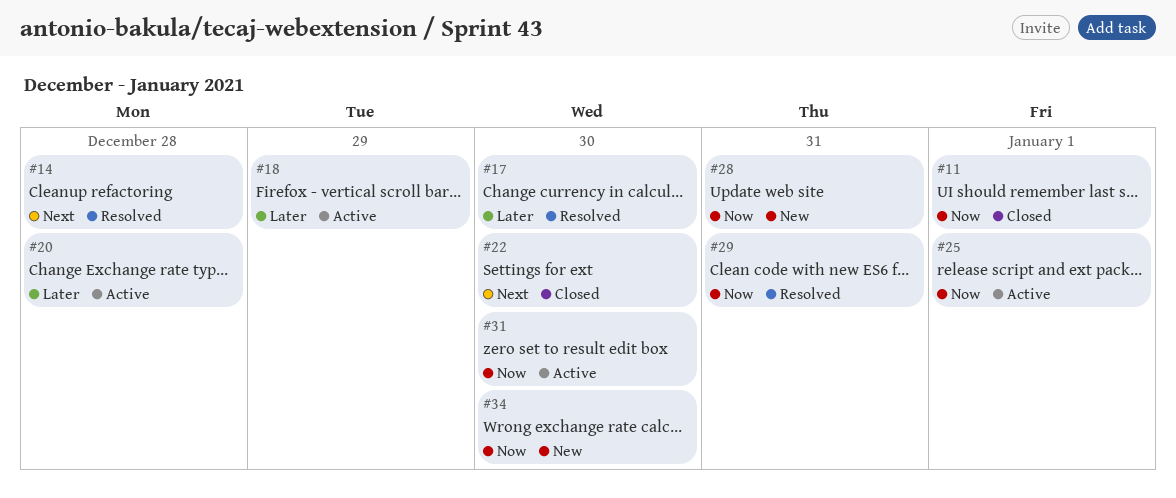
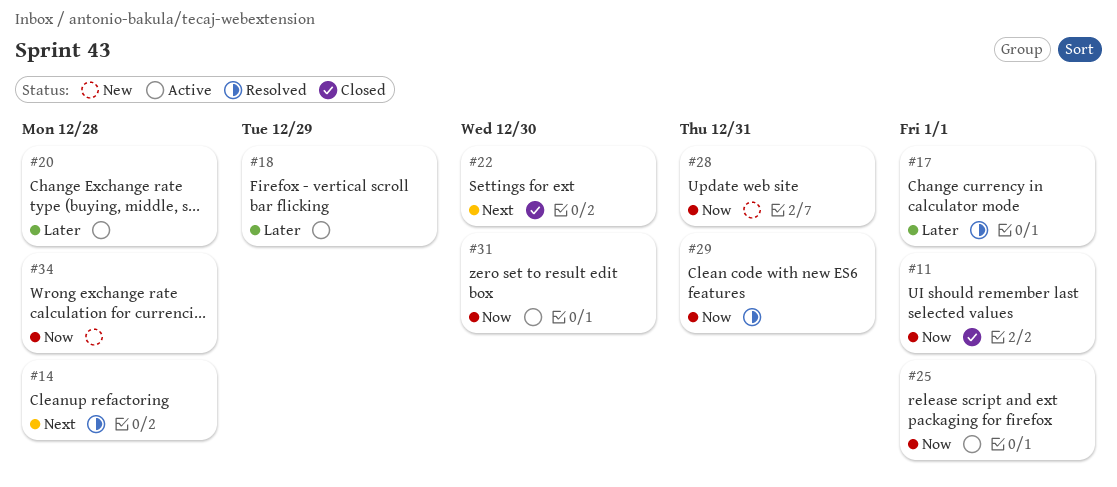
#17, due: Dec 30 -> Jan 1
#34, due: Dec 30 -> Dec 28

